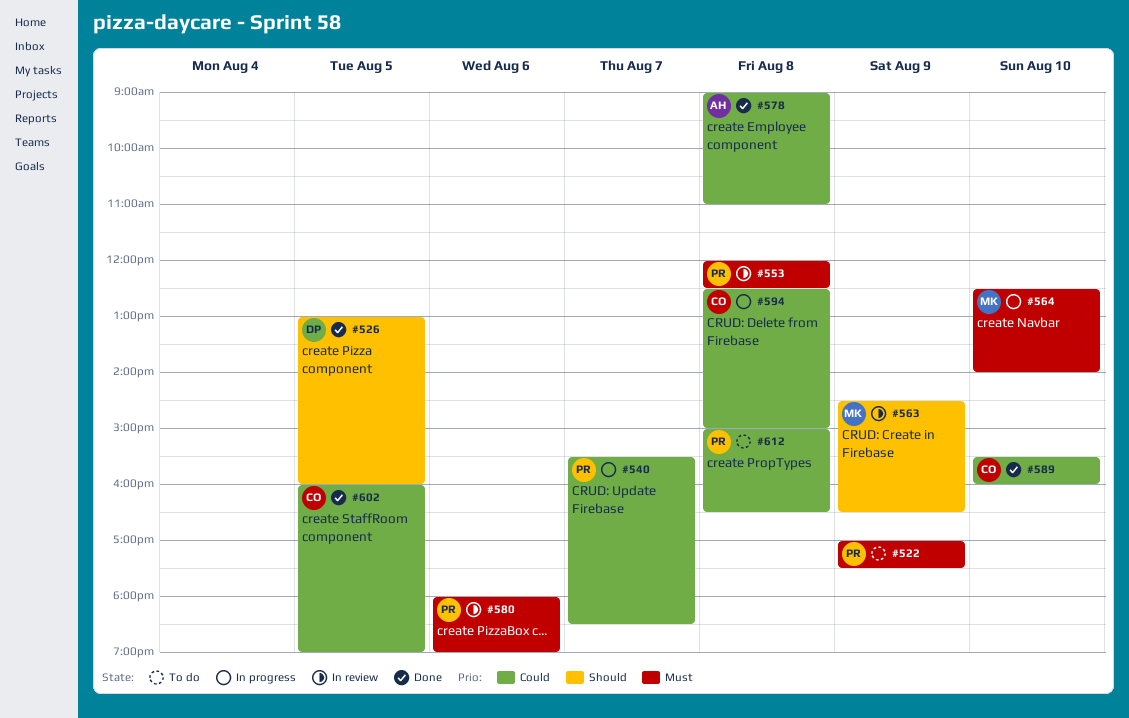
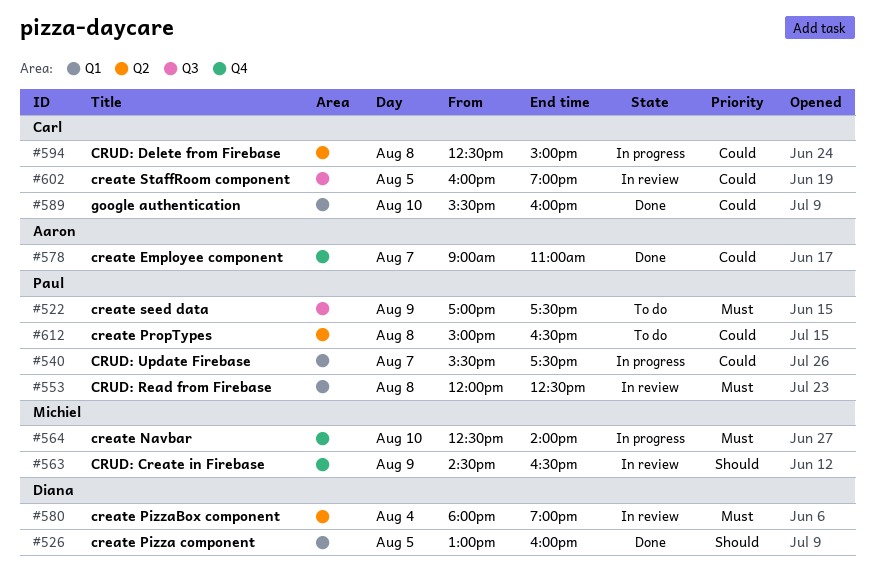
#540, ends: 18:30 -> 17:30
#578, day: Aug 8 -> Aug 7
#580, owner: Paul -> Diana
#580, day: Aug 6 -> Aug 4
#602, status: Done -> In review

